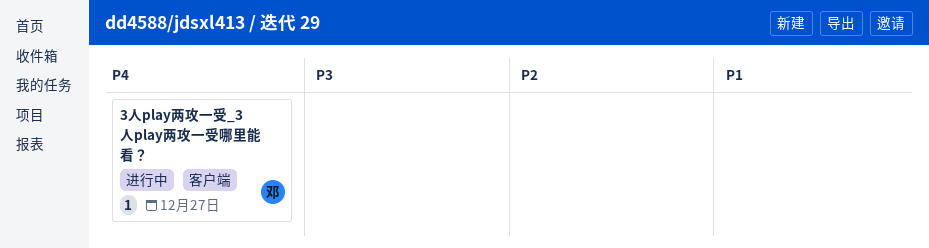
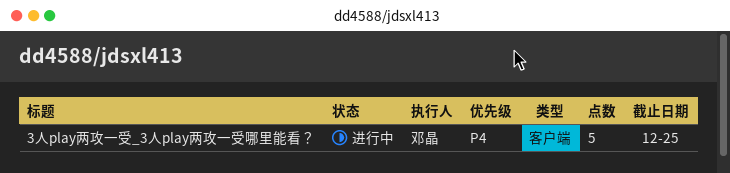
3人play两攻一受_3人play两攻一受哪里能看？, estimate: 1 -> 5
3人play两攻一受_3人play两攻一受哪里能看？, due: Dec 27 -> Dec 25

